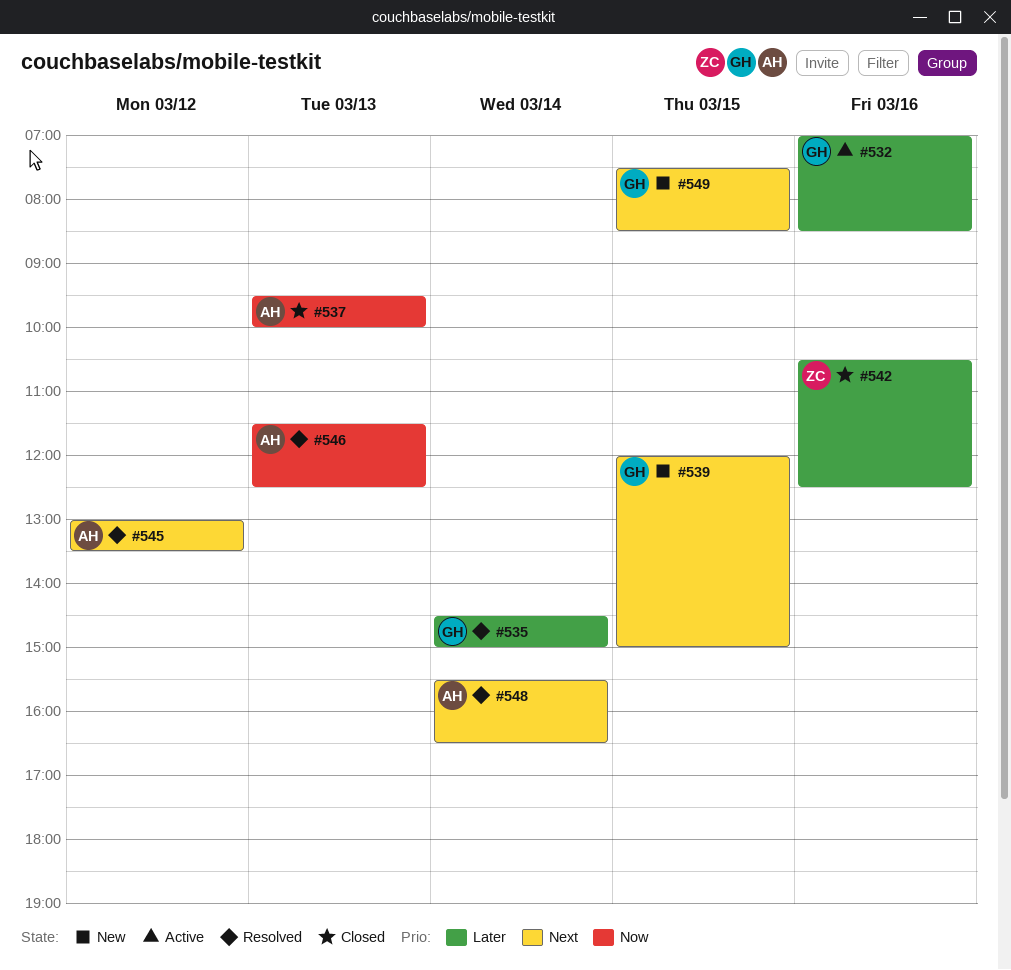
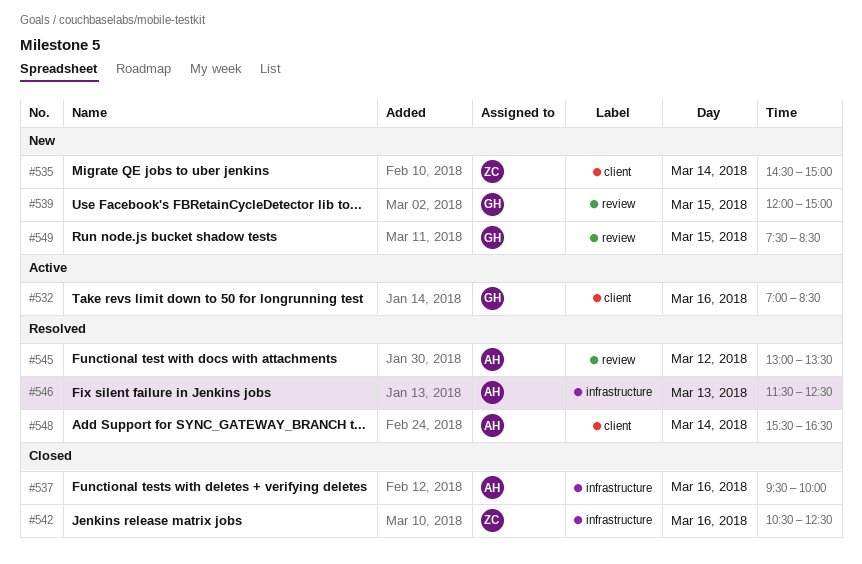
#535, status: Resolved -> New
#535, owner: GH -> ZC
#537, day: Mar 13 -> Mar 16

